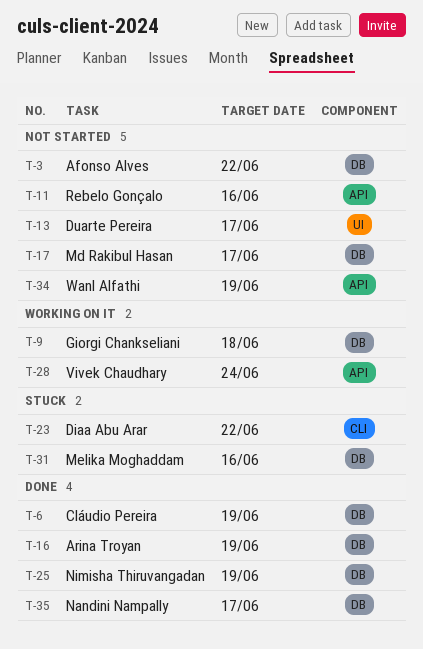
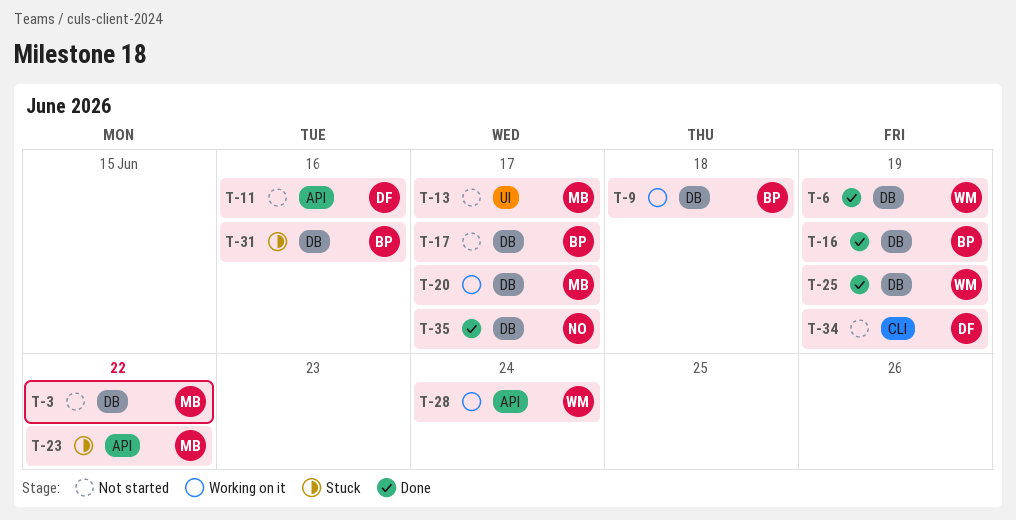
T-20: none -> present
T-23, label: CLI -> API
T-34, label: API -> CLI

